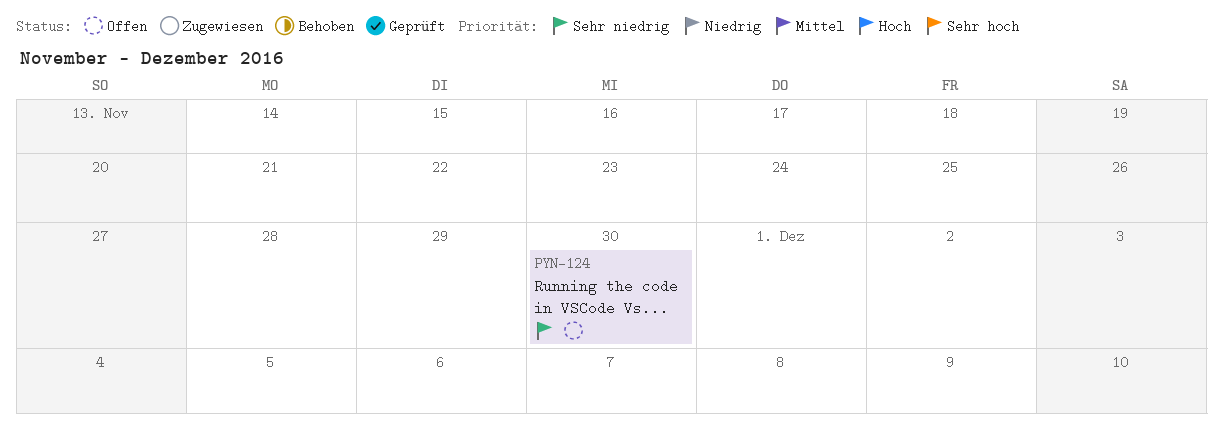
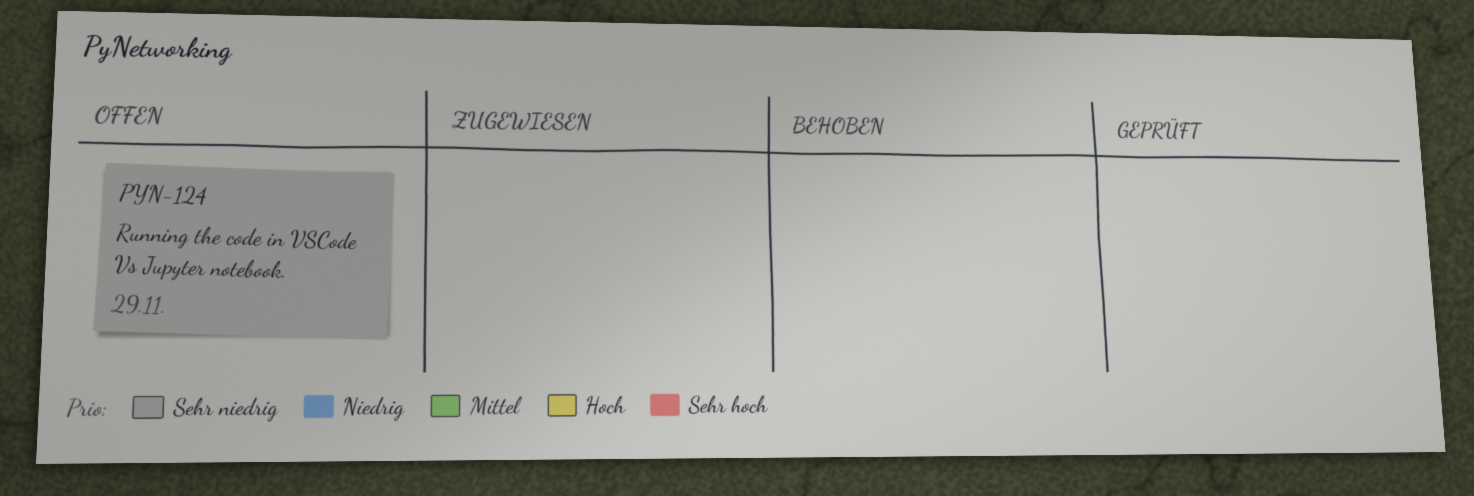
PYN-124, due: Nov 30 -> Nov 29

